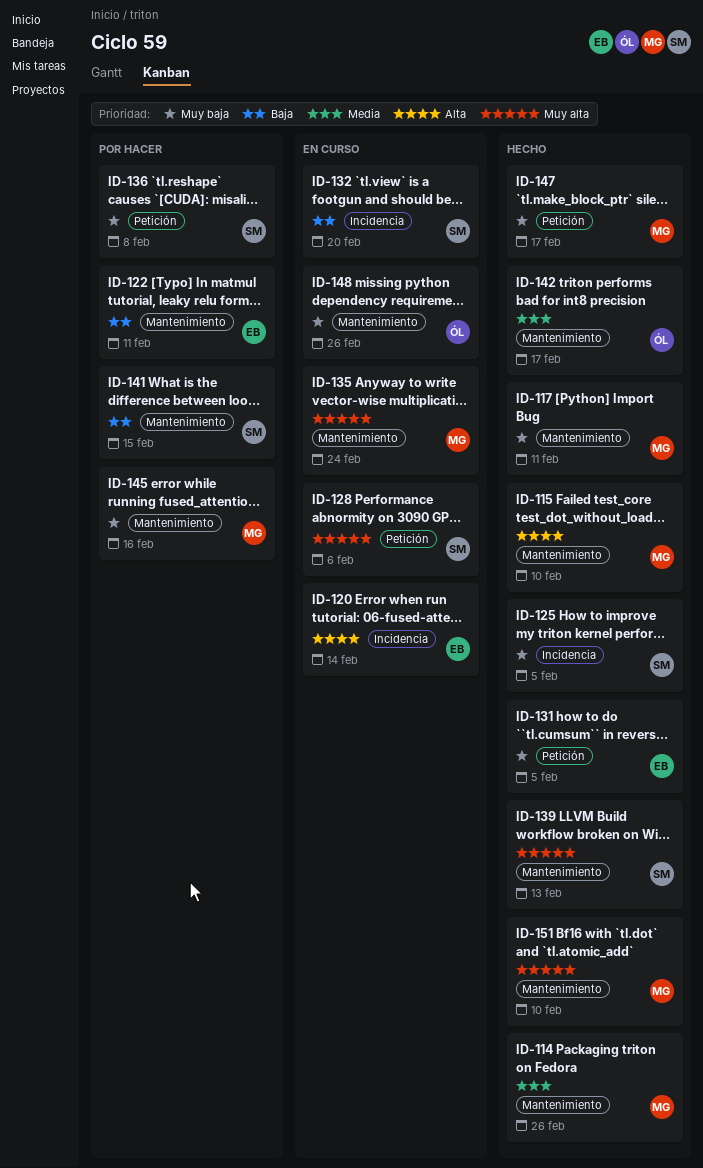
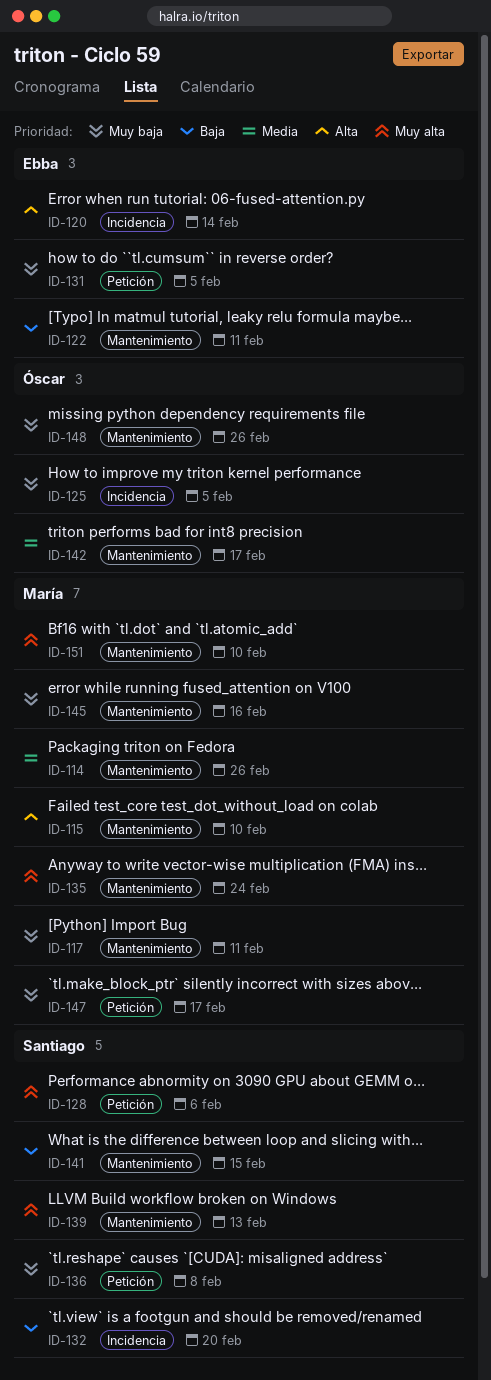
ID-125, owner: Santiago -> Óscar

